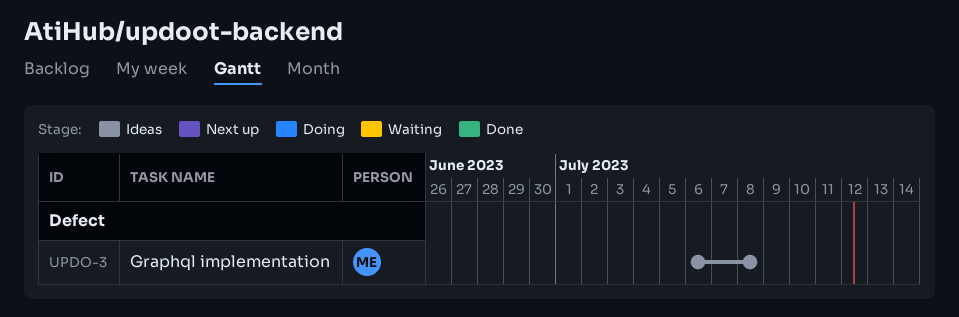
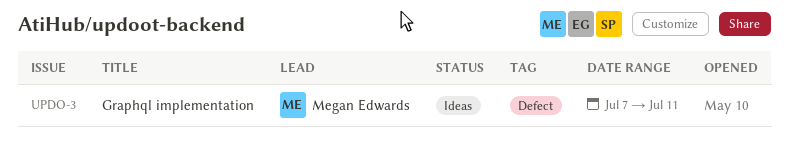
UPDO-3, start: Jul 6 -> Jul 7
UPDO-3, due: Jul 8 -> Jul 11

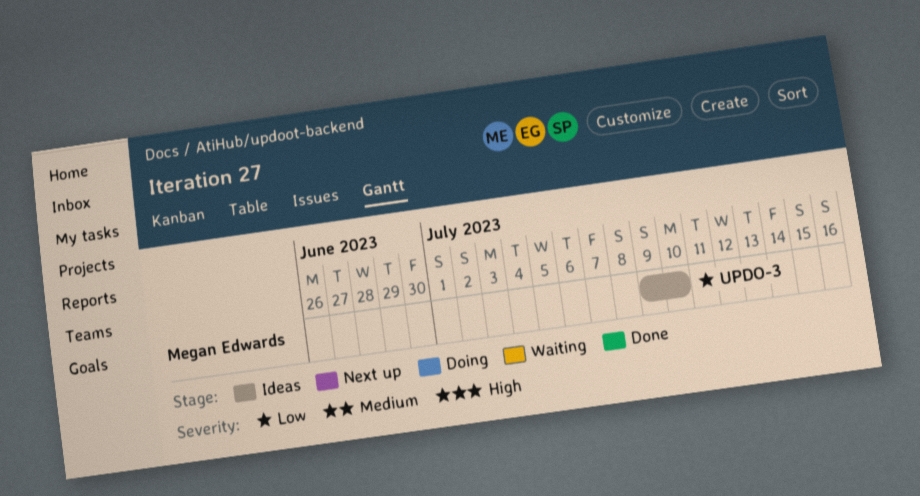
UPDO-3, start: Jul 7 -> Jul 9
UPDO-3, due: Jul 11 -> Jul 10

